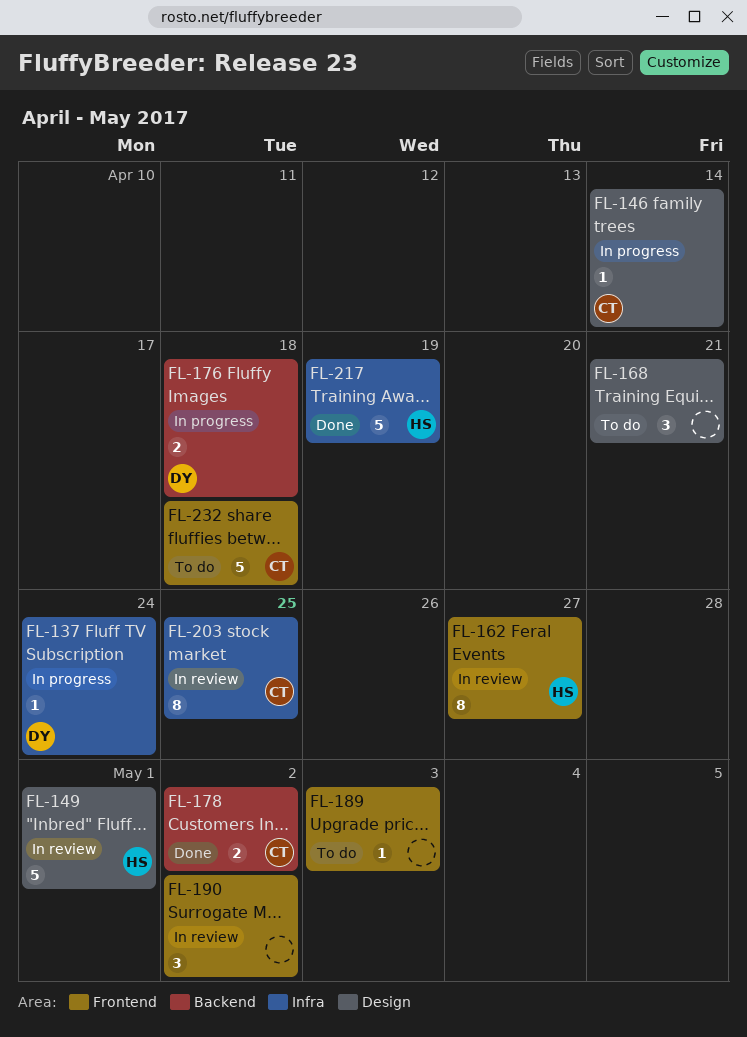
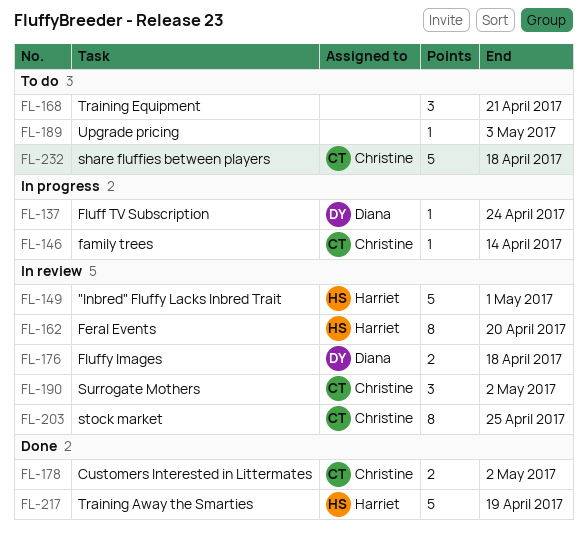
FL-162, due: Apr 27 -> Apr 20
FL-176, status: In progress -> In review
FL-190, owner: none -> Christine

